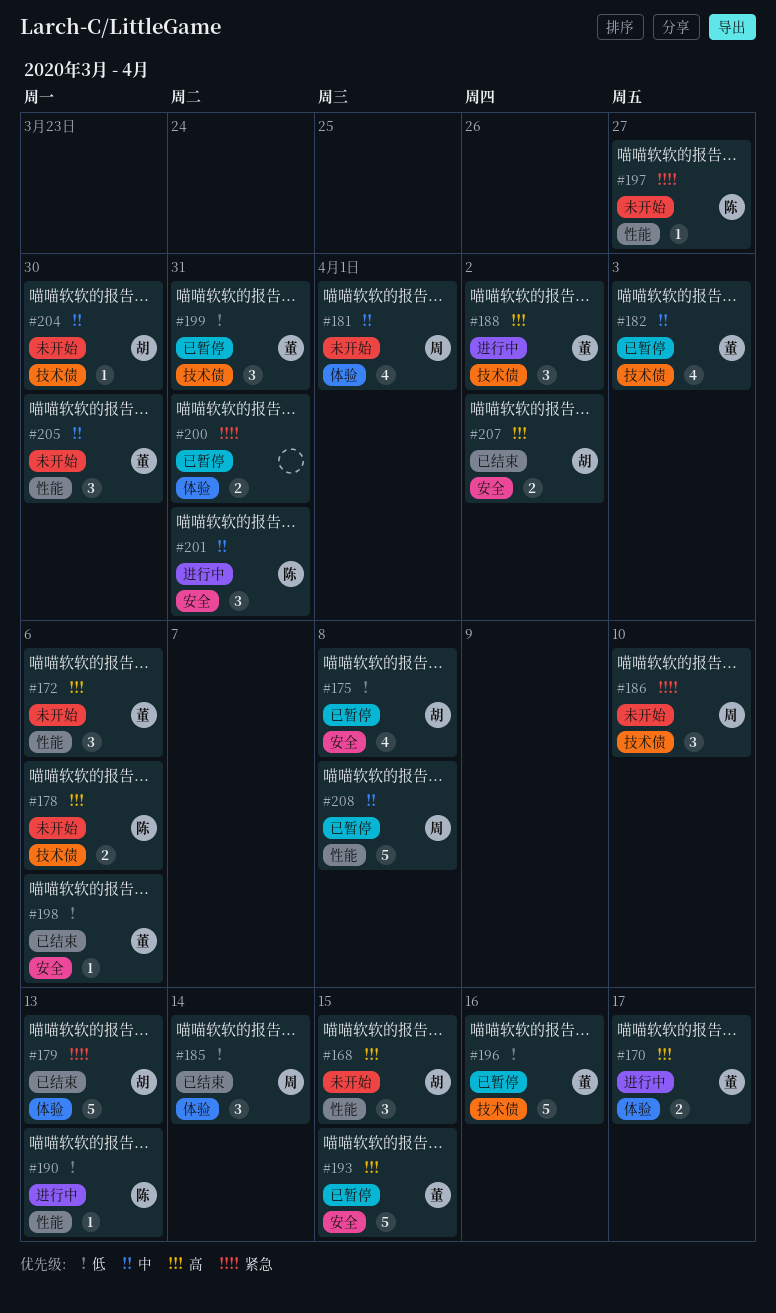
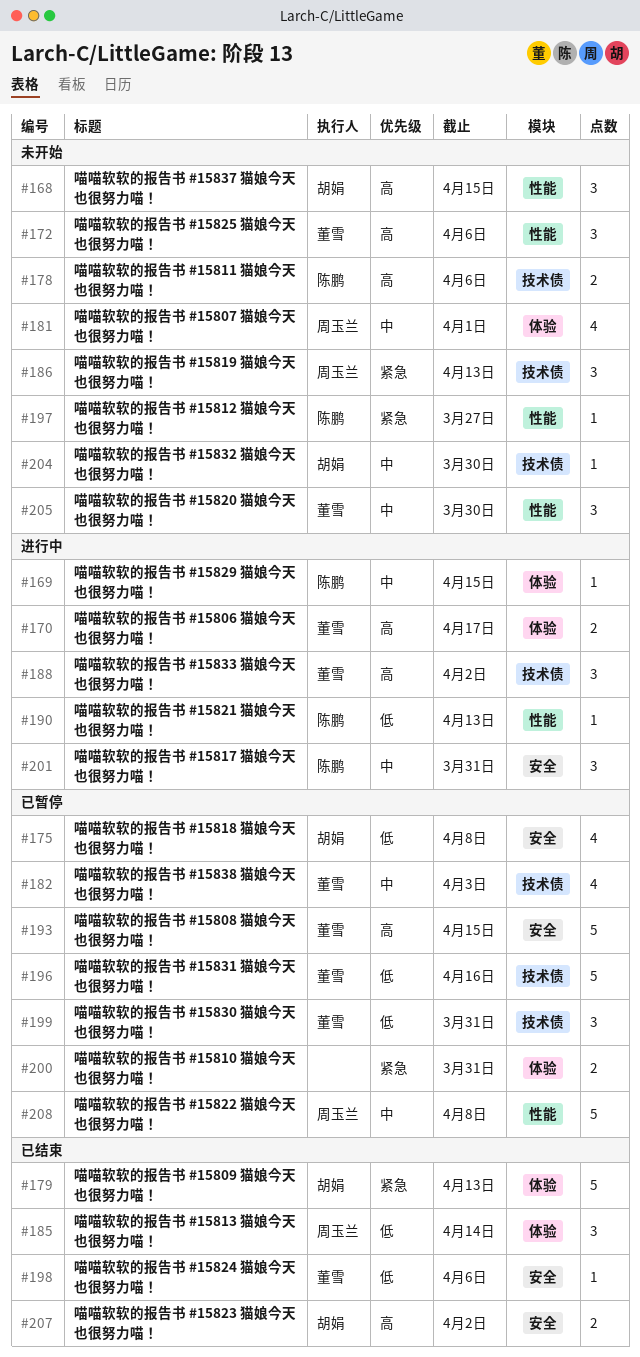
#169: none -> present
#186, due: Apr 10 -> Apr 13

